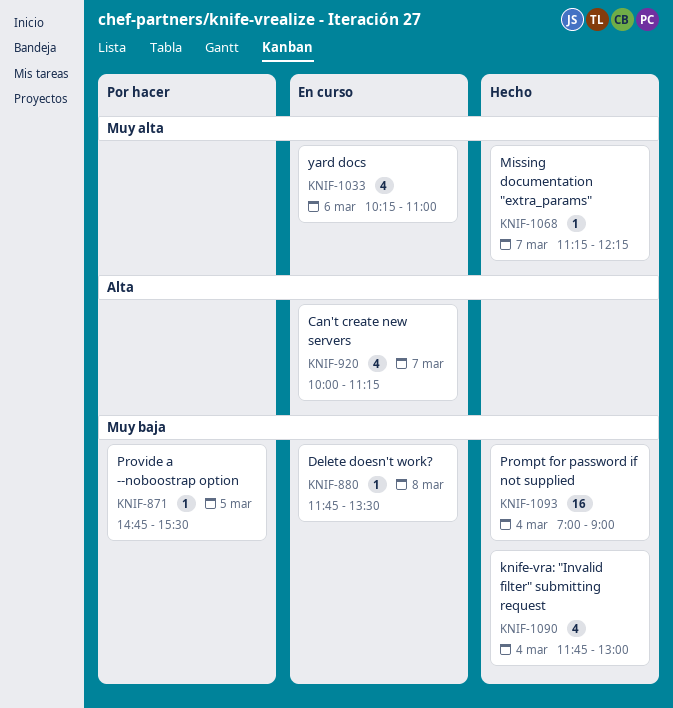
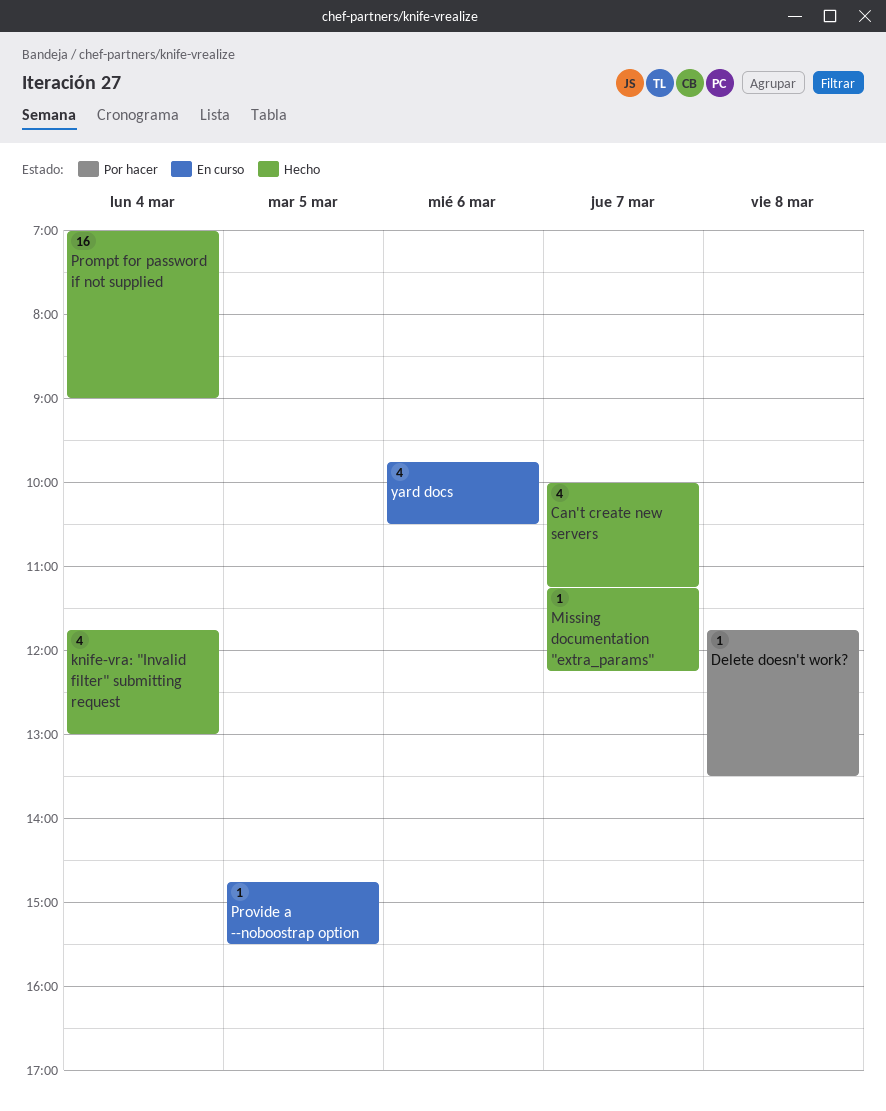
Can't create new servers, status: En curso -> Hecho
Delete doesn't work?, status: En curso -> Por hacer
Provide a --noboostrap option, status: Por hacer -> En curso
yard docs, begins: 10:15 -> 09:45
yard docs, ends: 11:00 -> 10:30

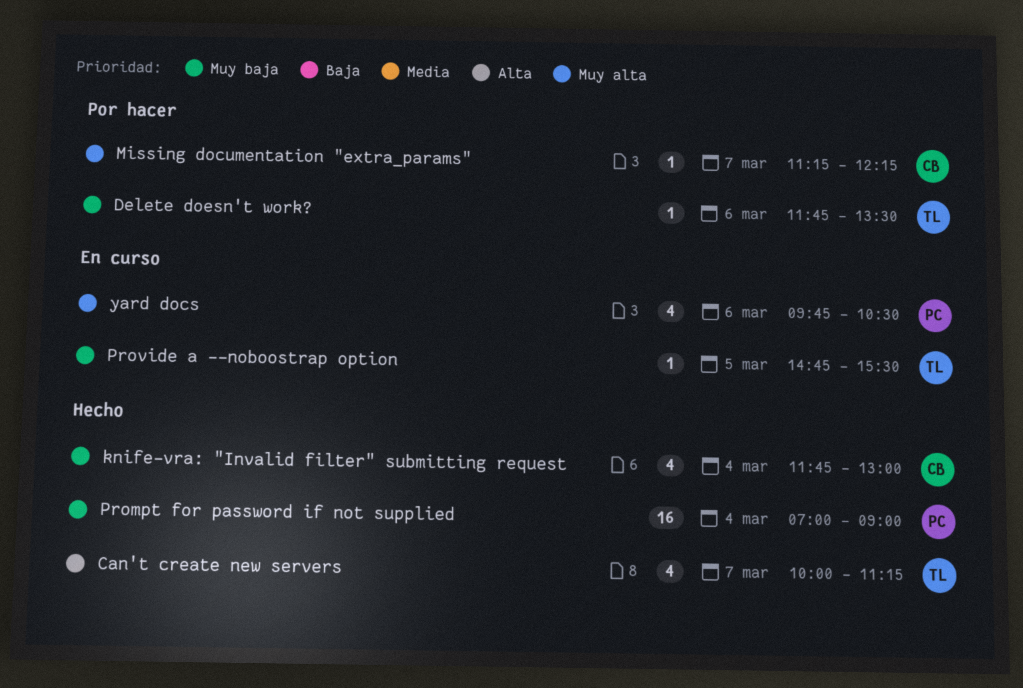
Delete doesn't work?, day: Mar 8 -> Mar 6
Missing documentation "extra_params", status: Hecho -> Por hacer

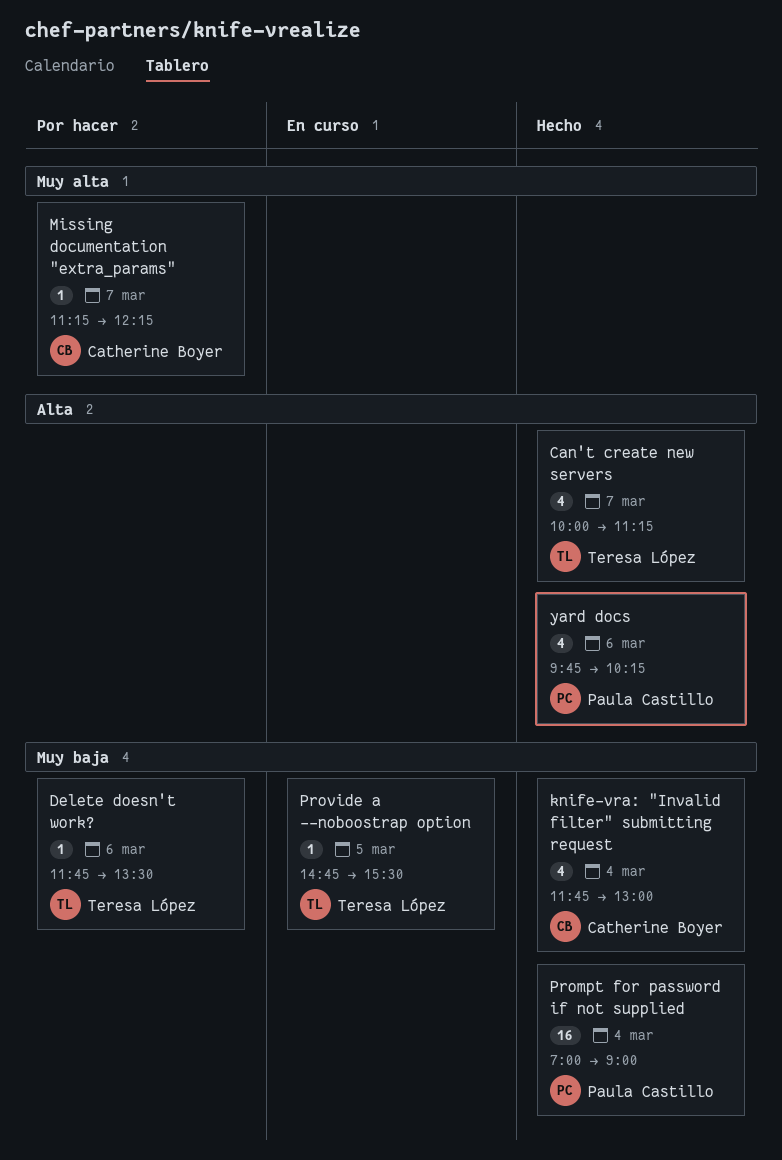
yard docs, status: En curso -> Hecho
yard docs, priority: Muy alta -> Alta
yard docs, ends: 10:30 -> 10:15

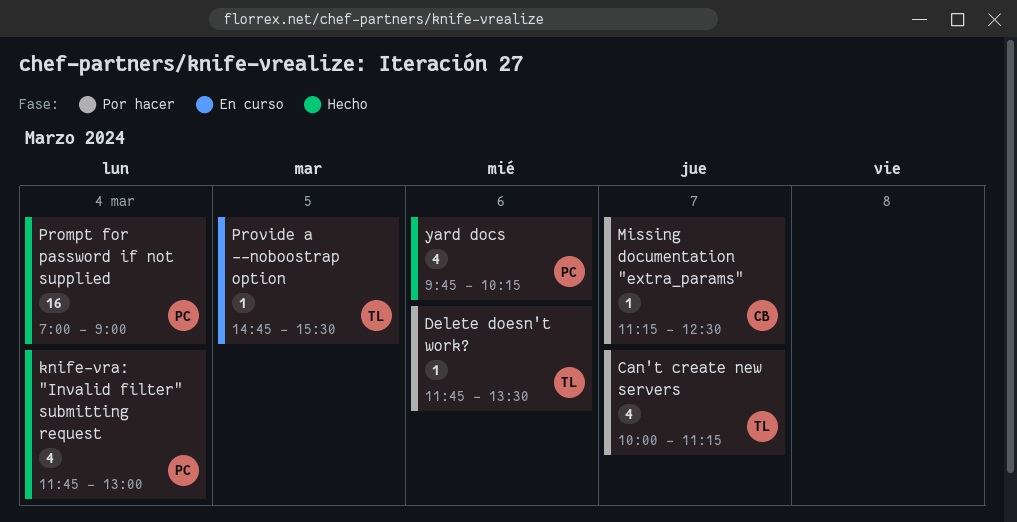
Can't create new servers, status: Hecho -> Por hacer
knife-vra: "Invalid filter" submitting request, owner: Catherine Boyer -> Paula Castillo
Missing documentation "extra_params", ends: 12:15 -> 12:30

